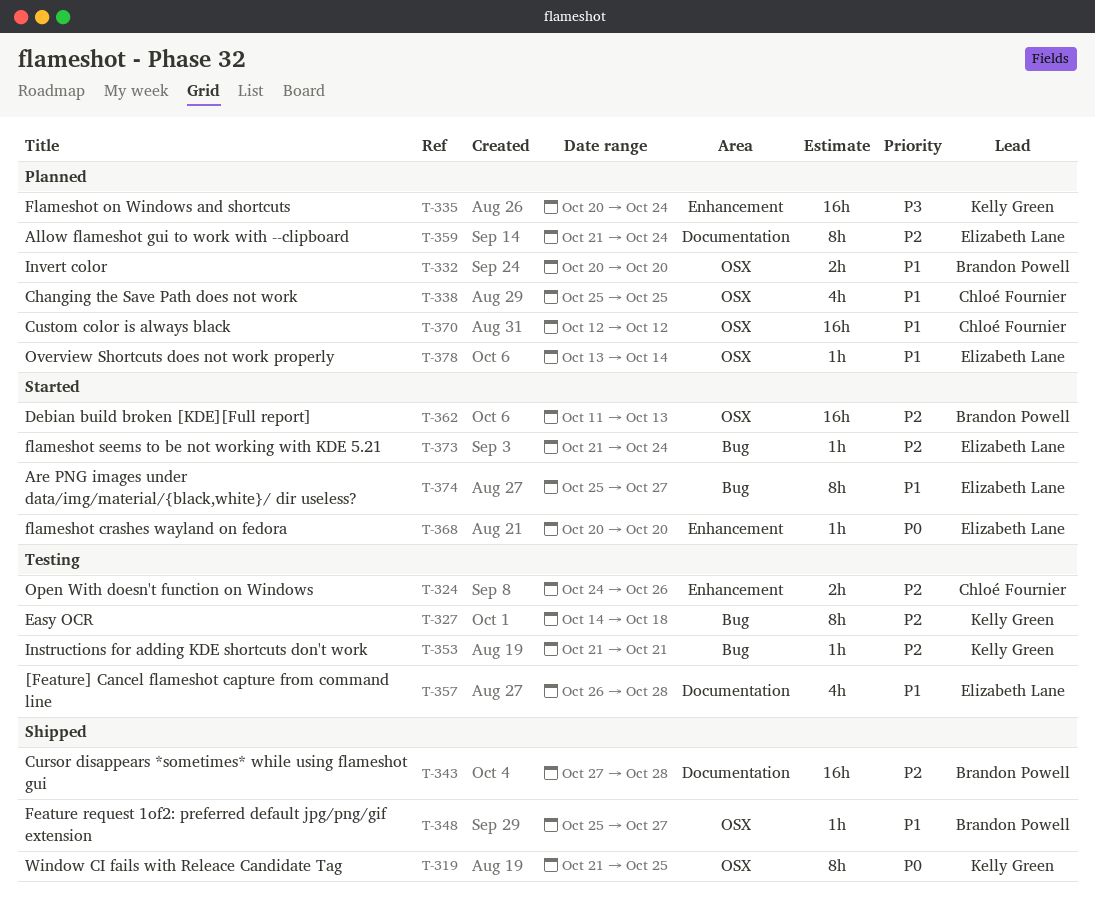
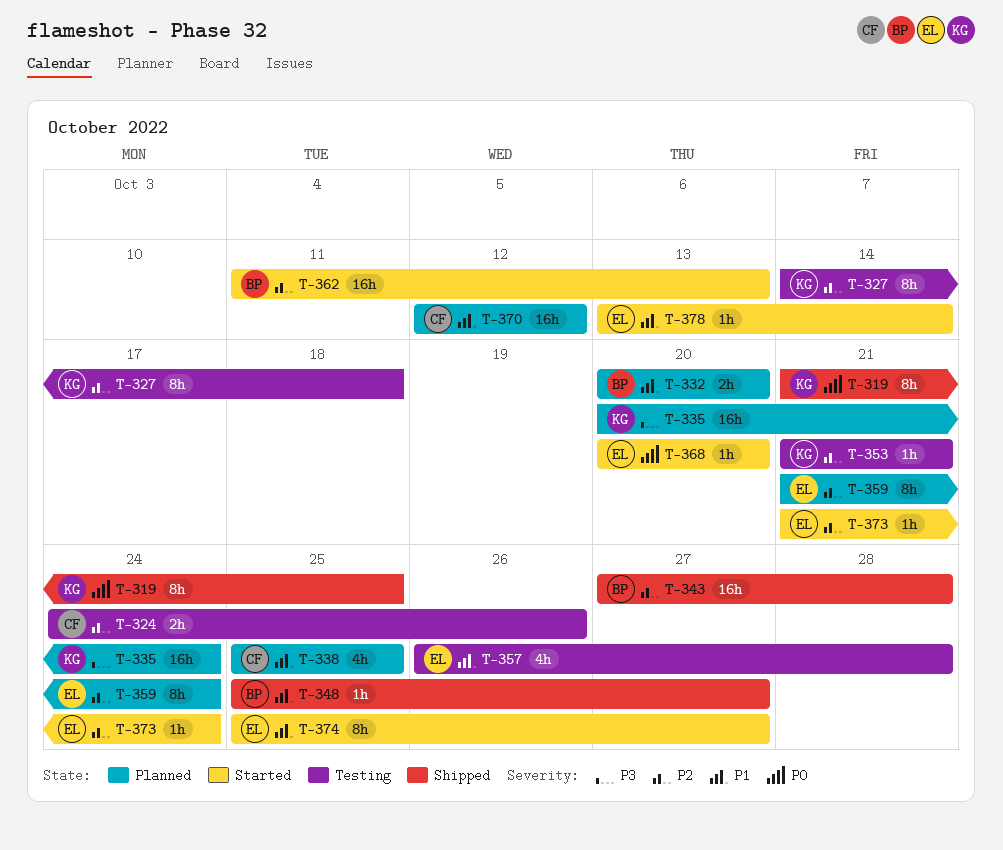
T-378, status: Planned -> Started

